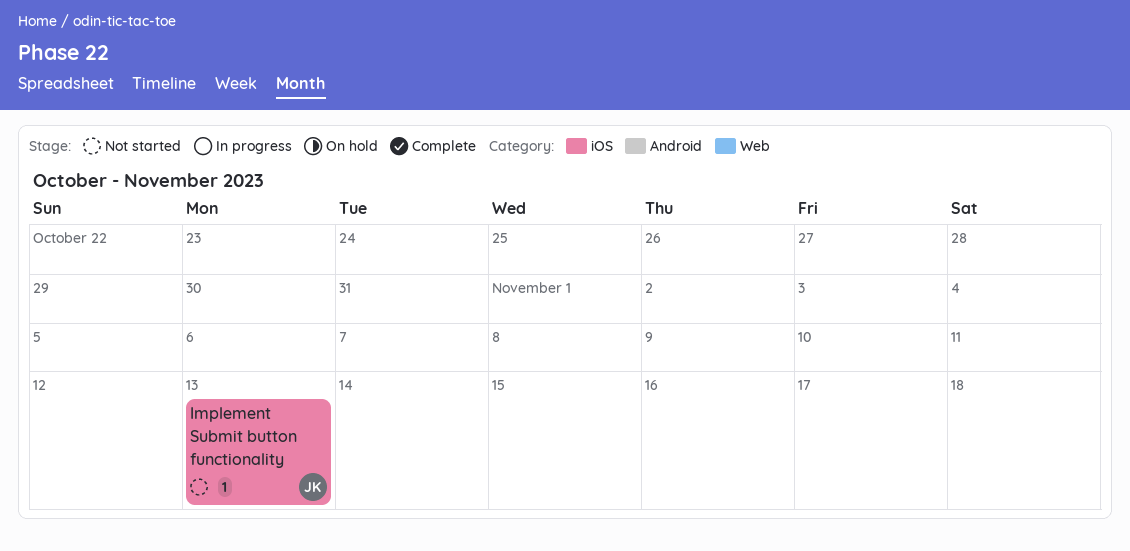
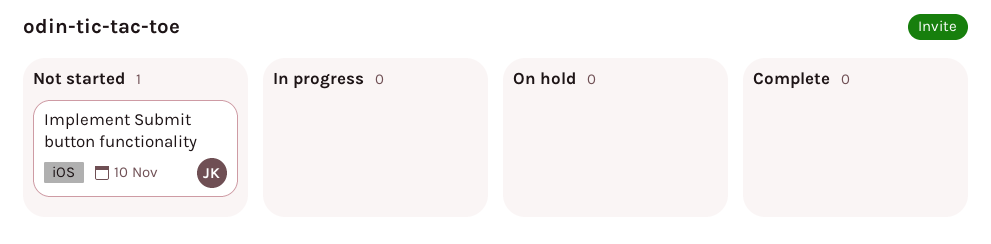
Implement Submit button functionality, due: Nov 13 -> Nov 10

